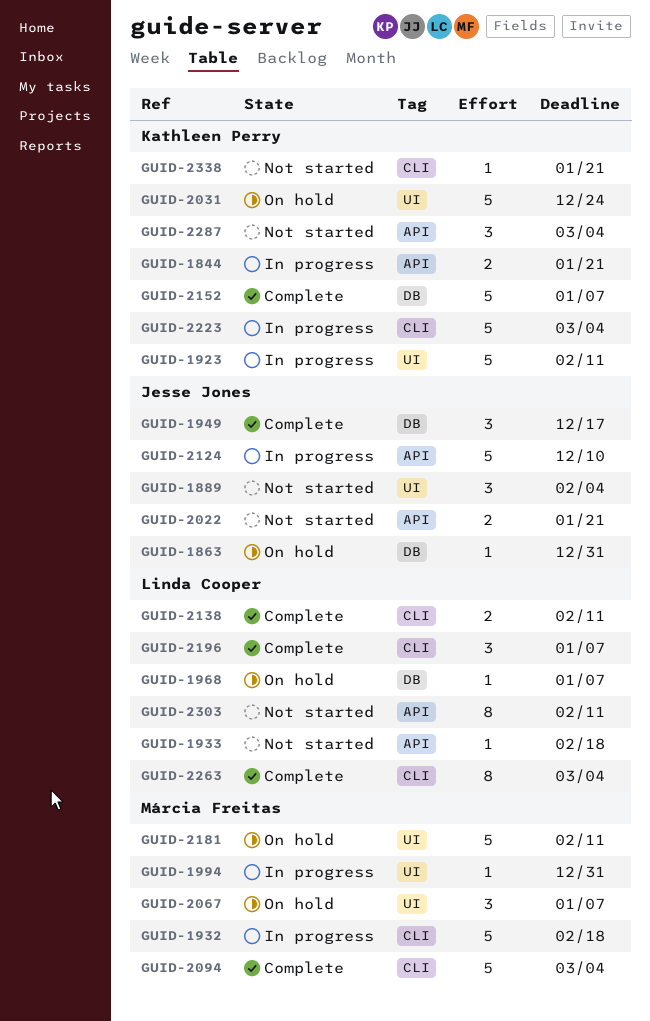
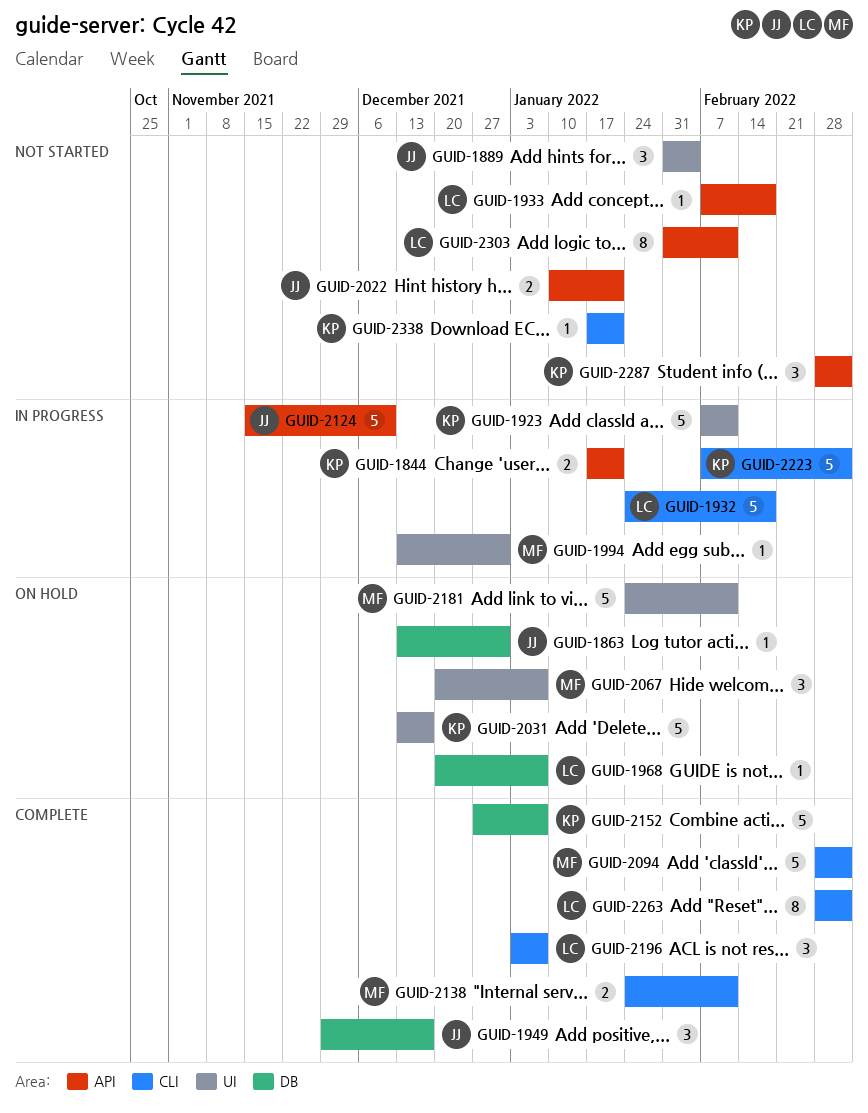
GUID-1932, owner: Márcia Freitas -> Linda Cooper
GUID-2031, due: Dec 24 -> Dec 17
GUID-2138, owner: Linda Cooper -> Márcia Freitas

